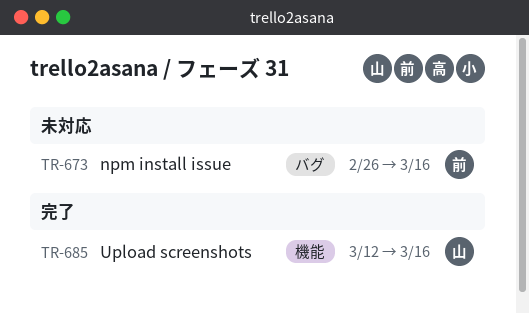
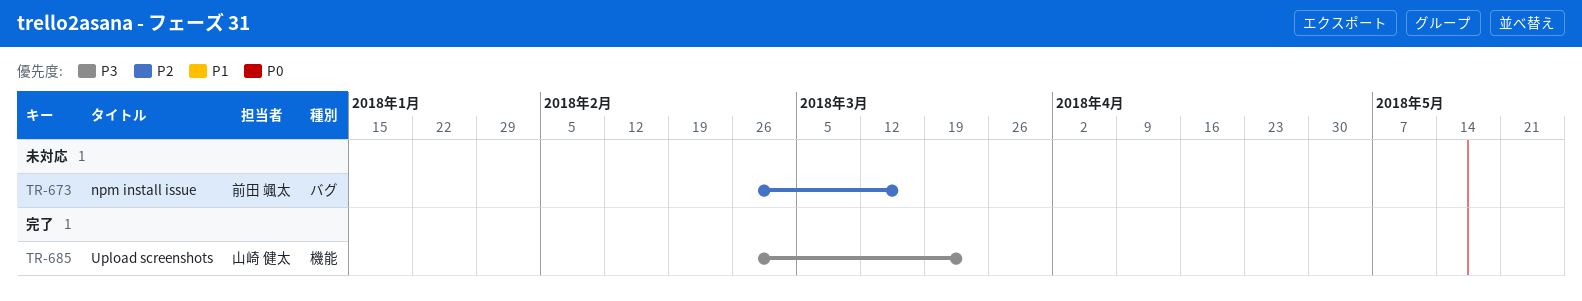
TR-685, start: Mar 12 -> Feb 26
TR-685, due: Mar 16 -> Mar 23

